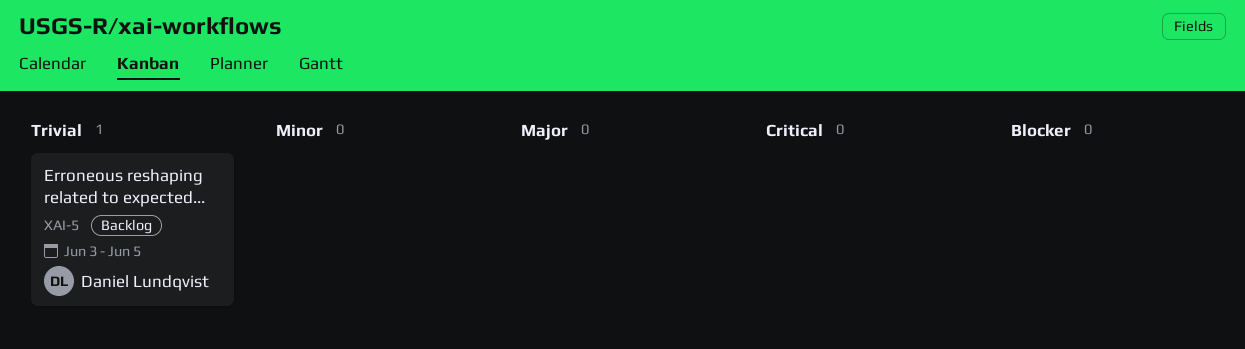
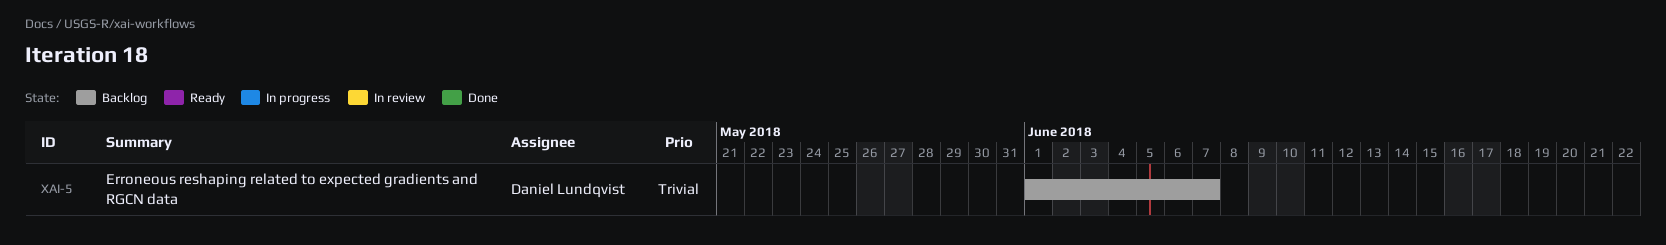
XAI-5, start: Jun 3 -> Jun 1
XAI-5, due: Jun 5 -> Jun 7

